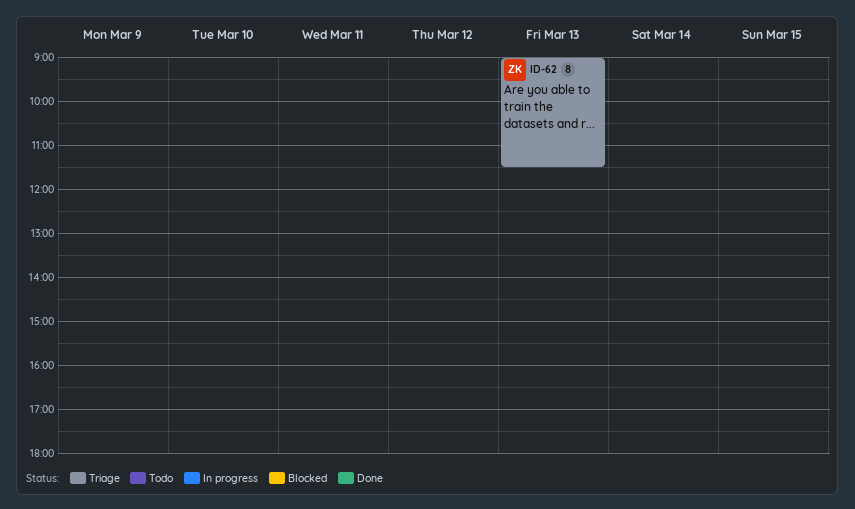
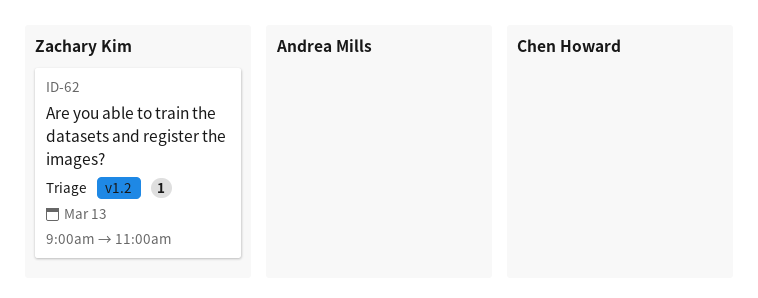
ID-62, estimate: 8 -> 1
ID-62, ends: 11:30 -> 11:00

